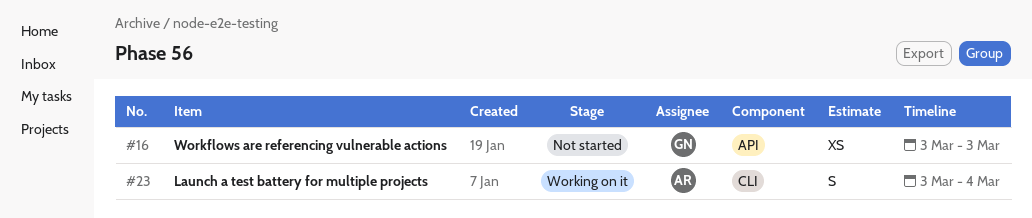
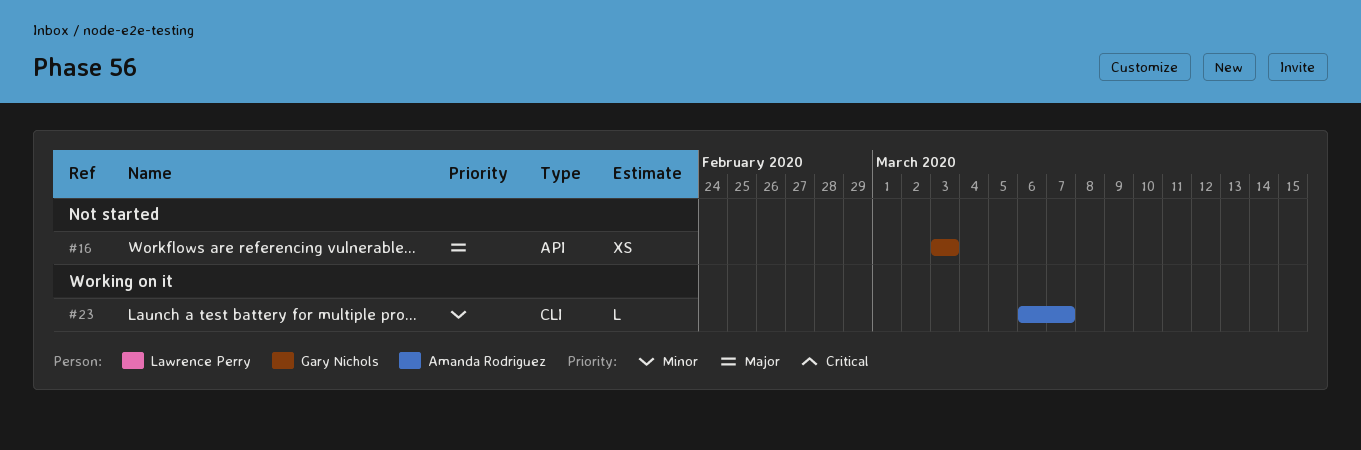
#23, estimate: S -> L
#23, start: Mar 3 -> Mar 6
#23, due: Mar 4 -> Mar 7

